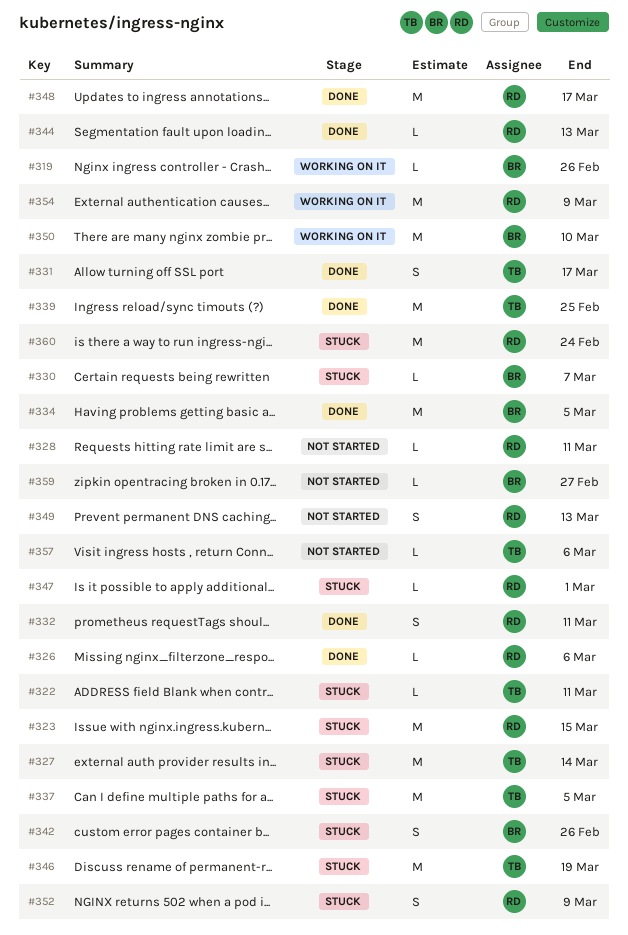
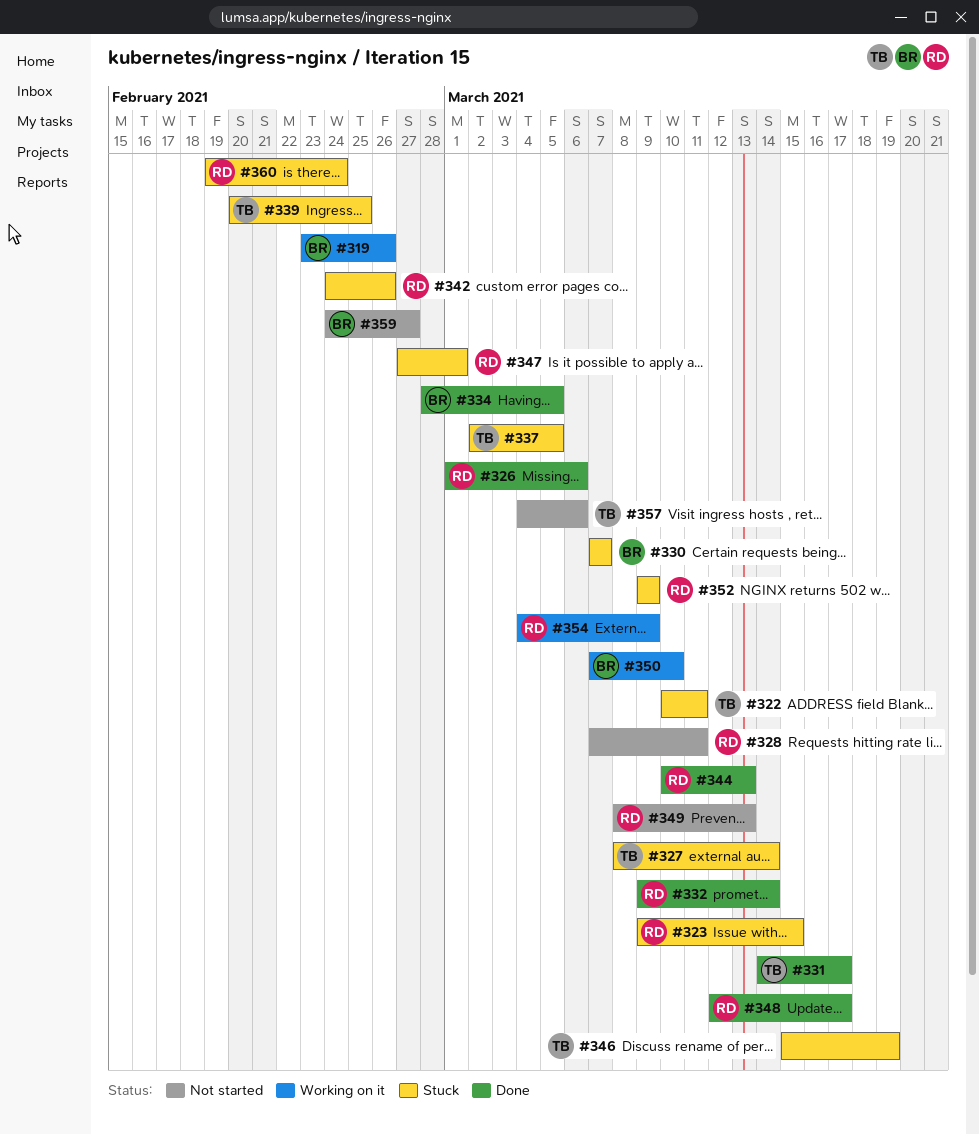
#332, due: Mar 11 -> Mar 14
#339, status: Done -> Stuck
#342, owner: BR -> RD

